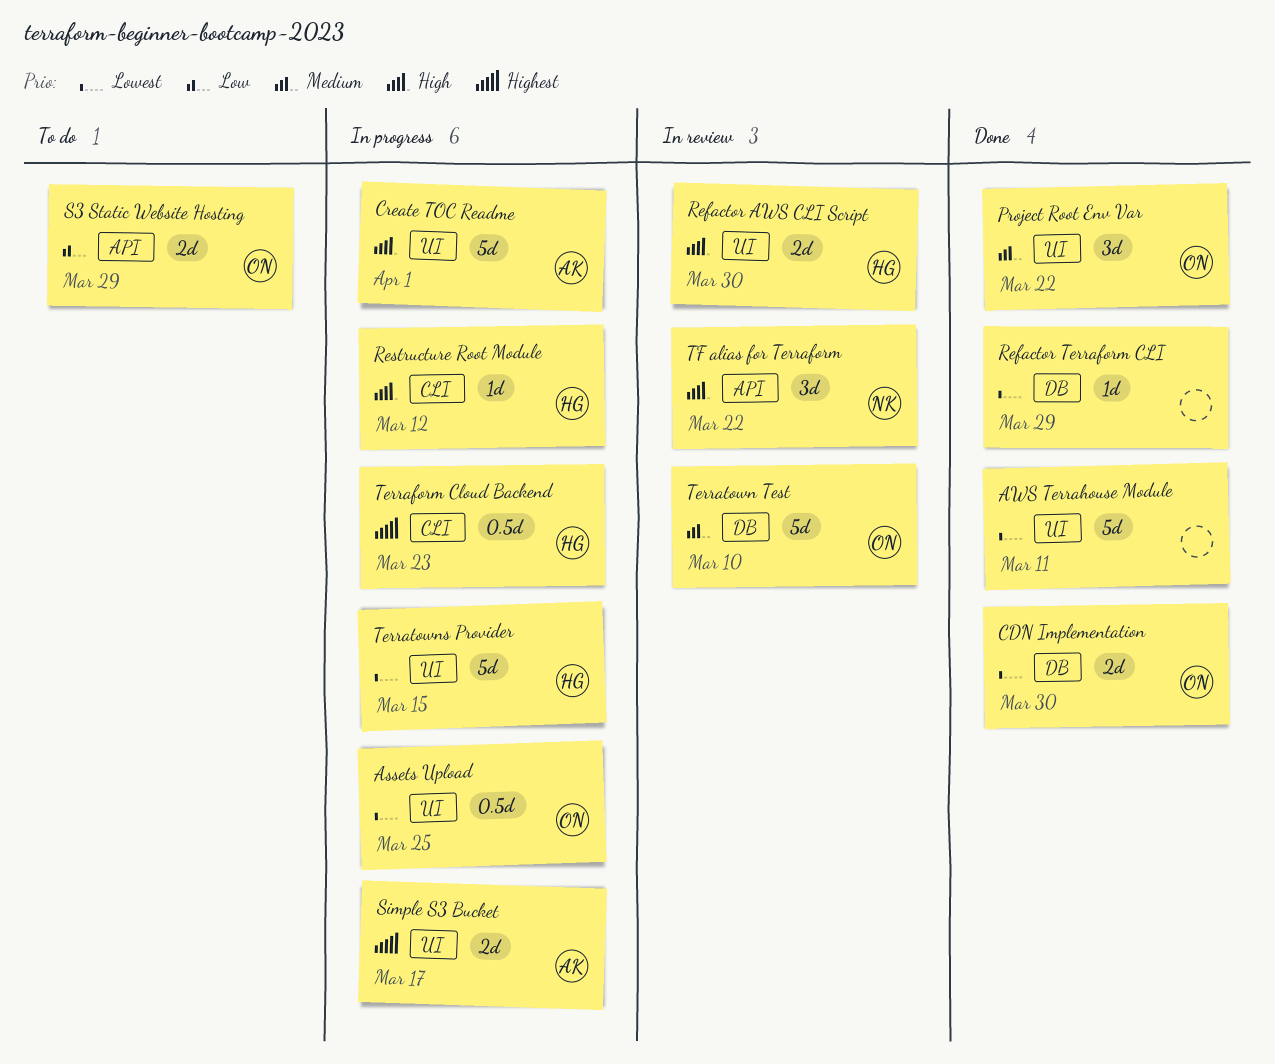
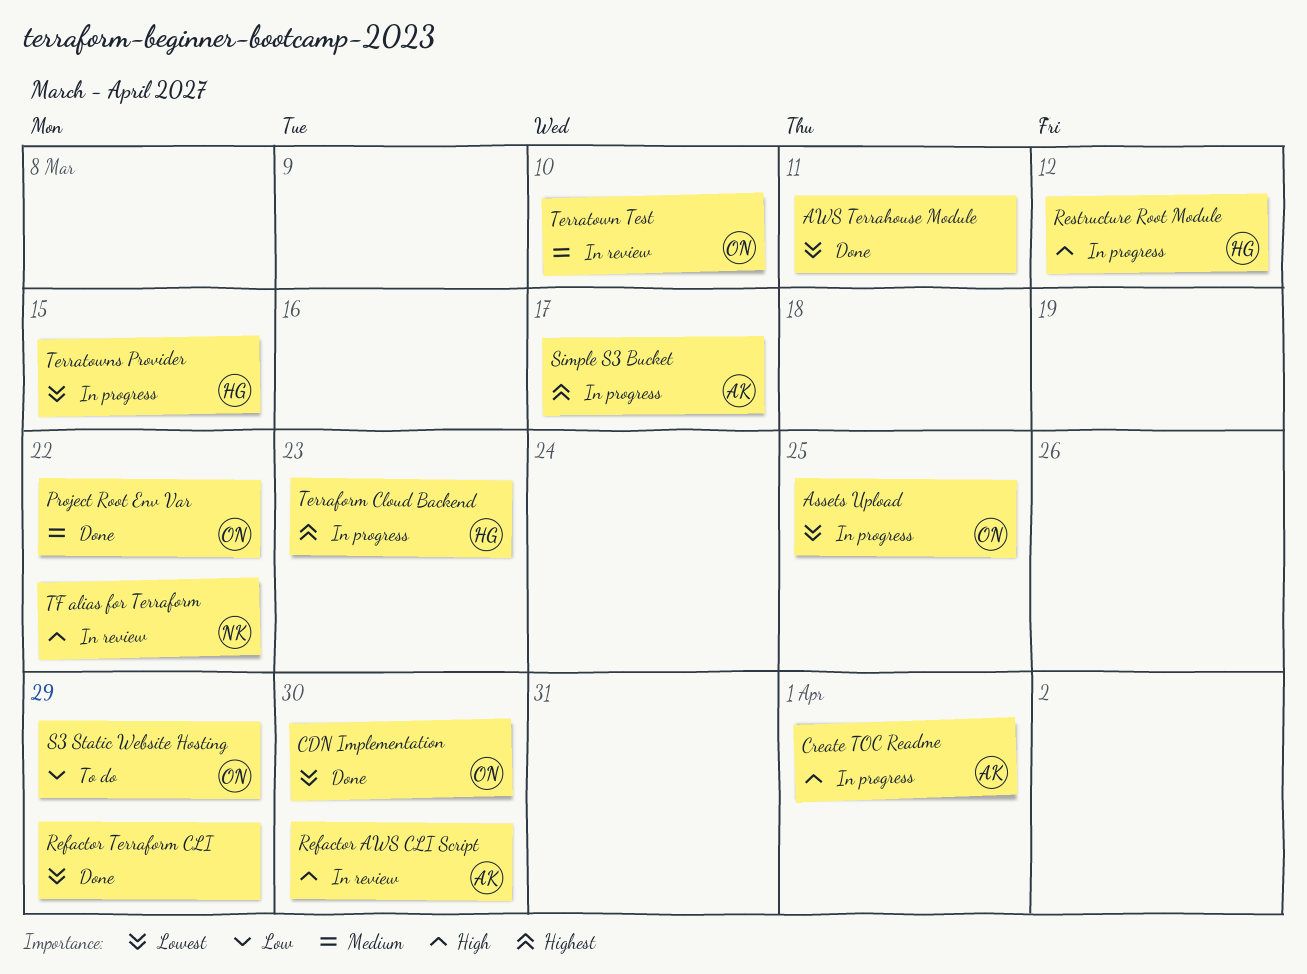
Refactor AWS CLI Script, owner: HG -> AK

